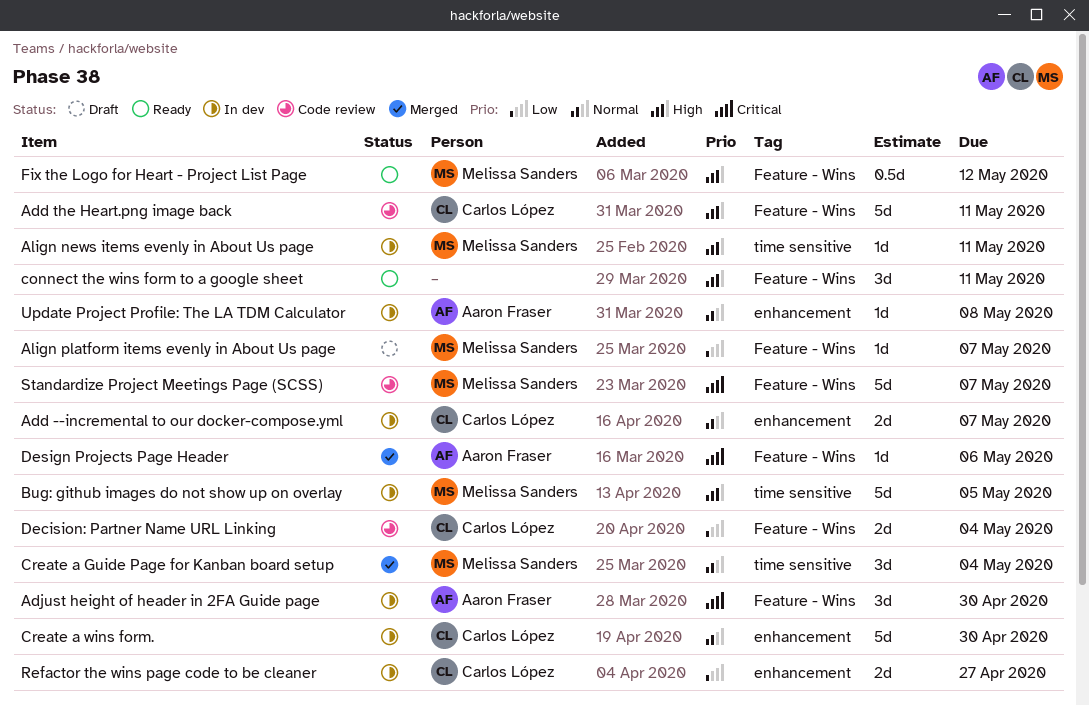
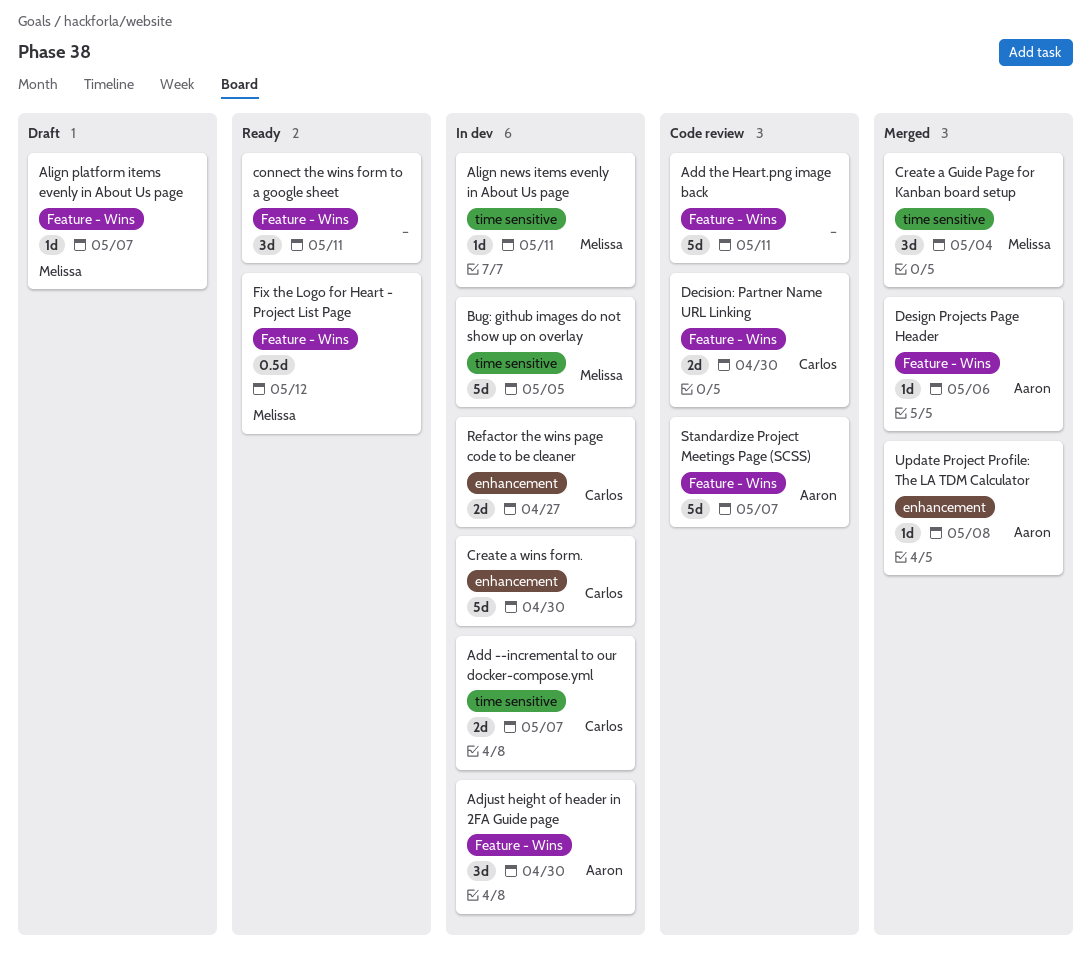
Add --incremental to our docker-compose.yml, label: enhancement -> time sensitive
Add the Heart.png image back, owner: Carlos López -> none
Decision: Partner Name URL Linking, due: May 4 -> Apr 30
Standardize Project Meetings Page (SCSS), owner: Melissa Sanders -> Aaron Fraser
Update Project Profile: The LA TDM Calculator, status: In dev -> Merged

